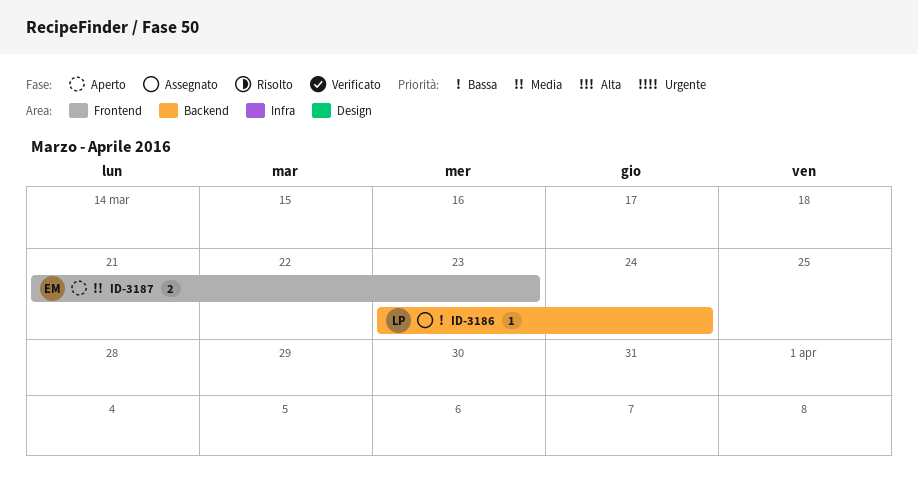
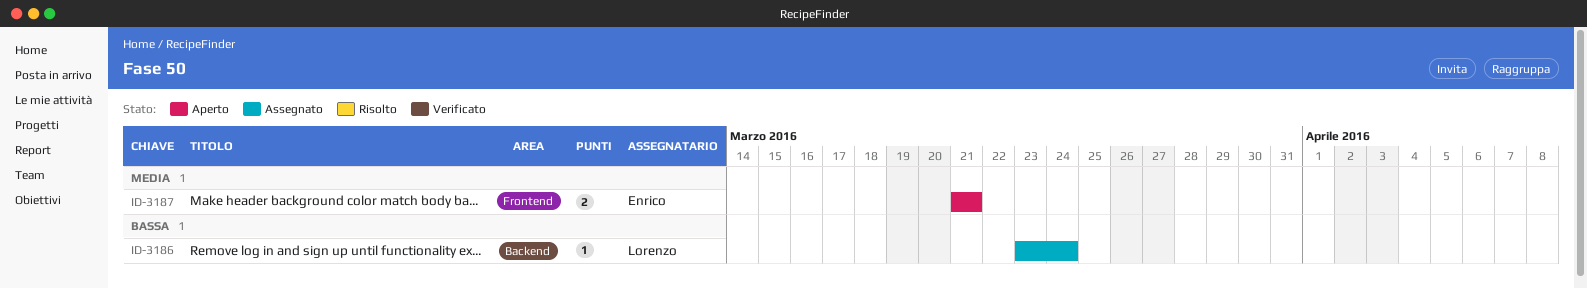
ID-3187, due: Mar 23 -> Mar 21

